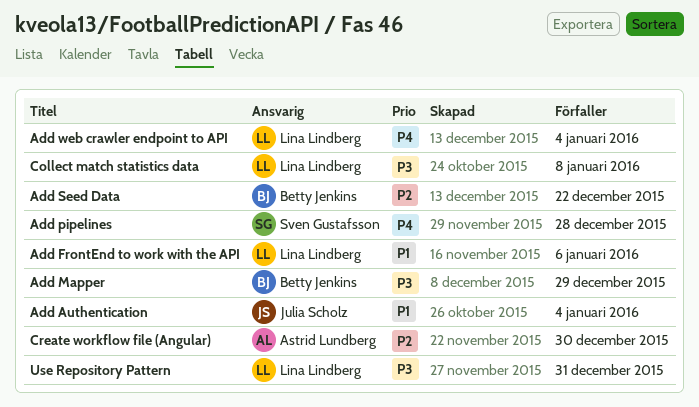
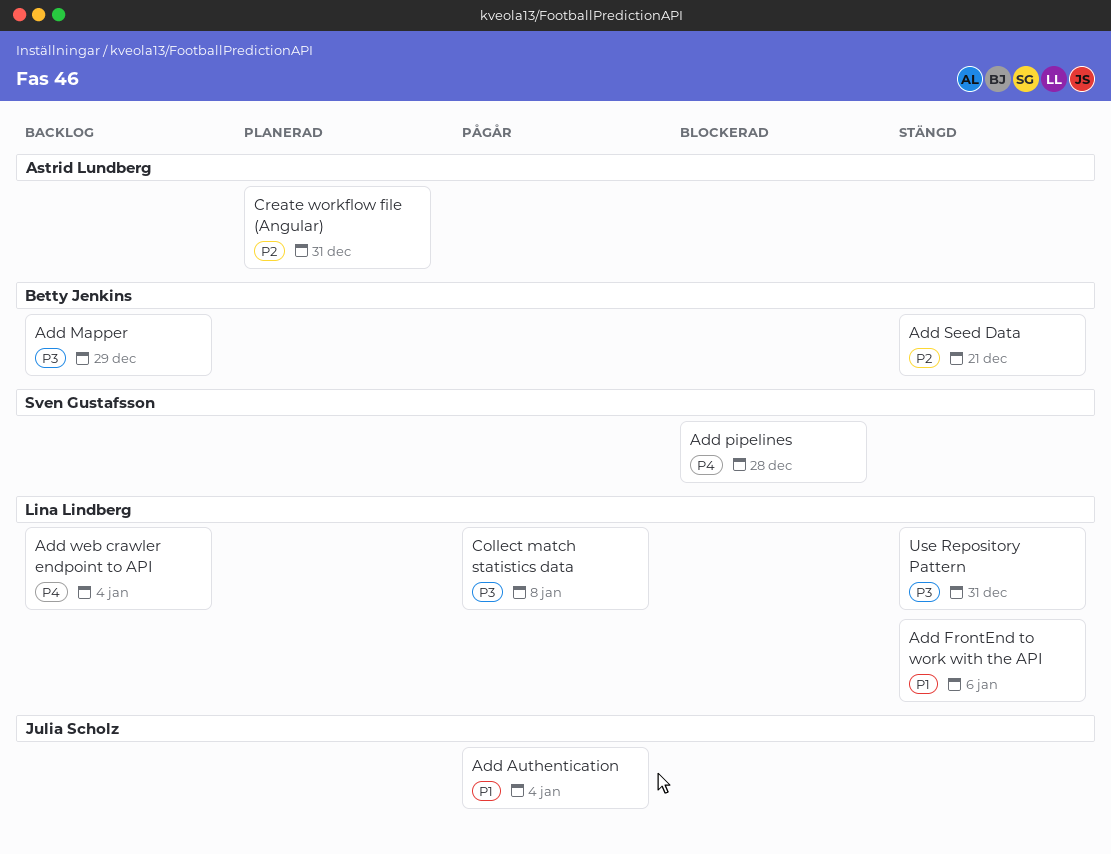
Add Seed Data, due: Dec 22 -> Dec 21
Create workflow file (Angular), due: Dec 30 -> Dec 31

